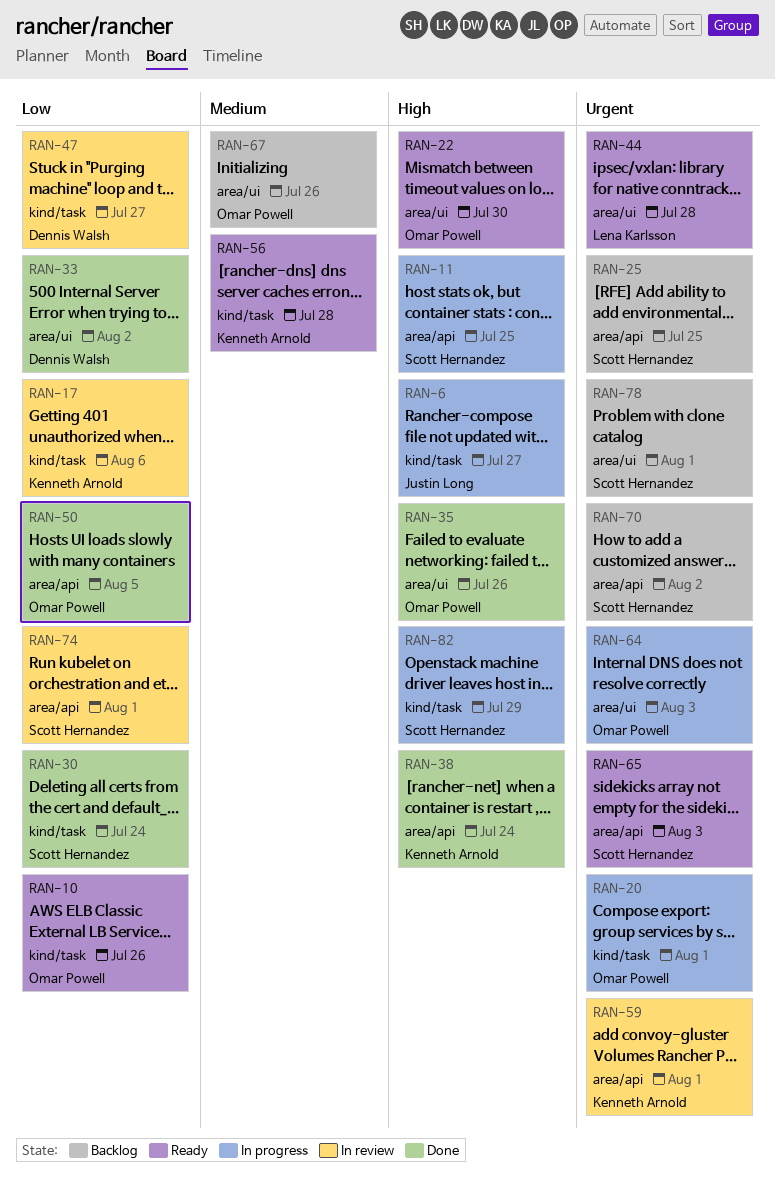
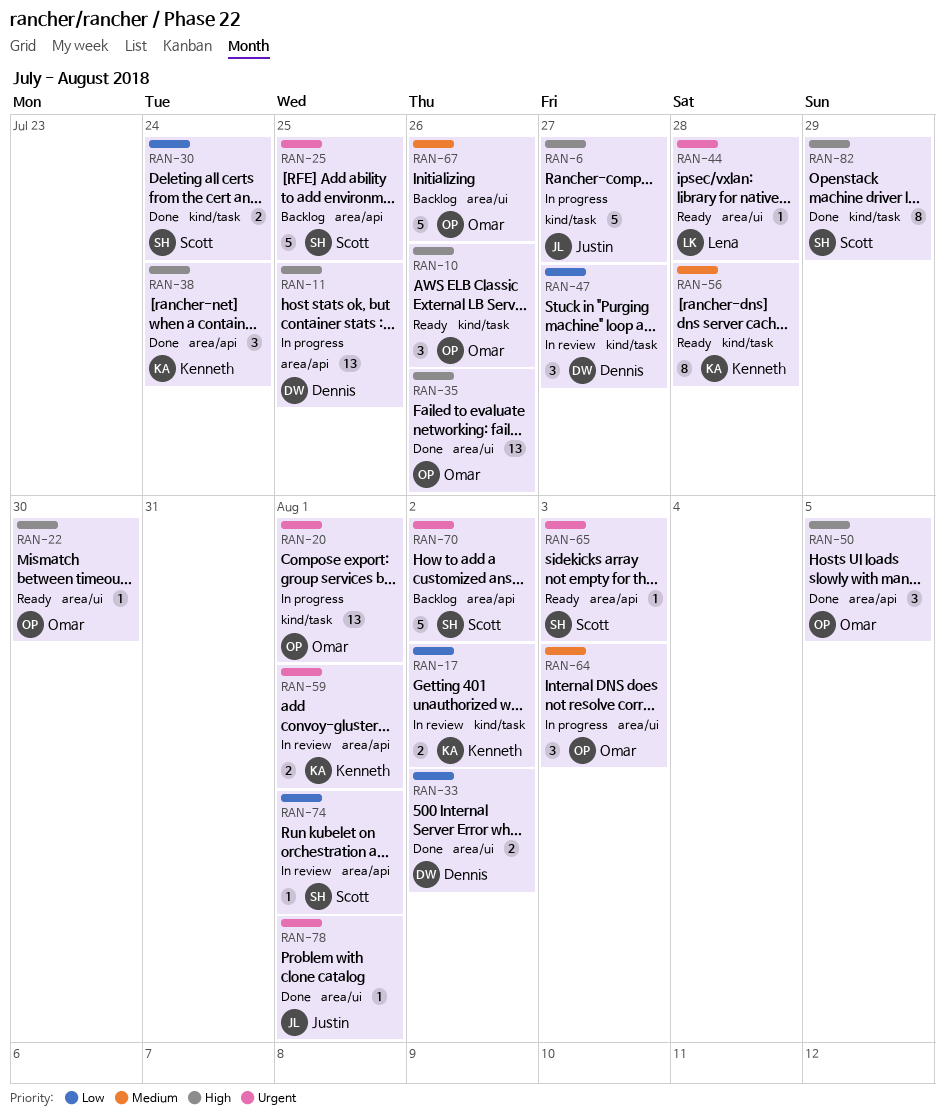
RAN-10, priority: Low -> High
RAN-11, owner: Scott Hernandez -> Dennis Walsh
RAN-17, due: Aug 6 -> Aug 2
RAN-50, priority: Low -> High
RAN-64, priority: Urgent -> Medium
RAN-78, status: Backlog -> Done
RAN-78, owner: Scott Hernandez -> Justin Long
RAN-82, status: In progress -> Done

